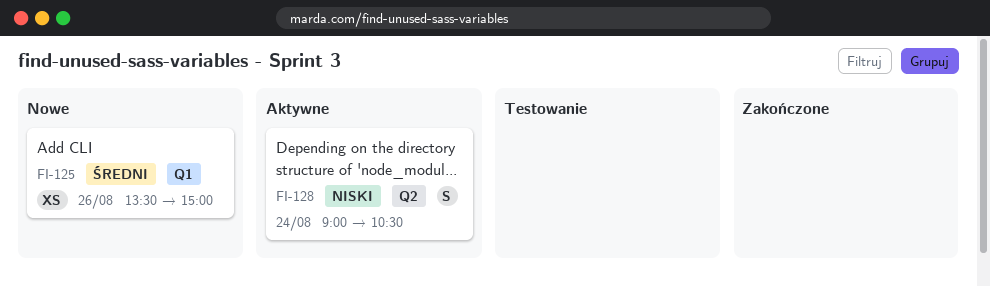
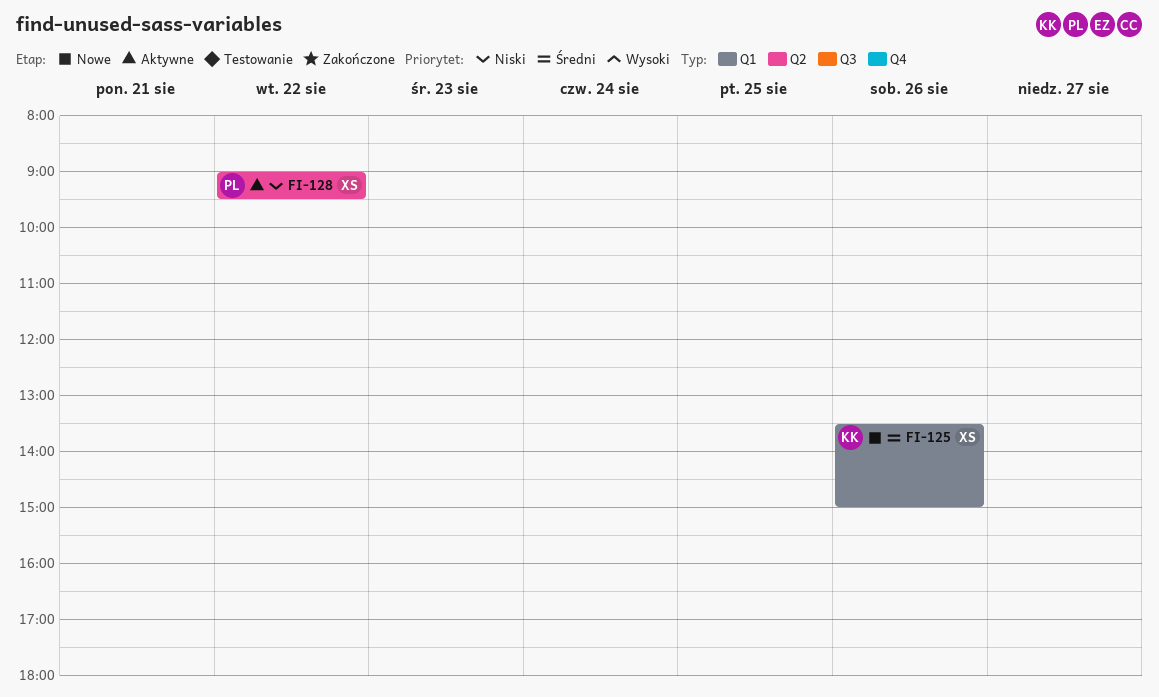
FI-128, estimate: S -> XS
FI-128, day: Aug 24 -> Aug 22
FI-128, ends: 10:30 -> 09:30

